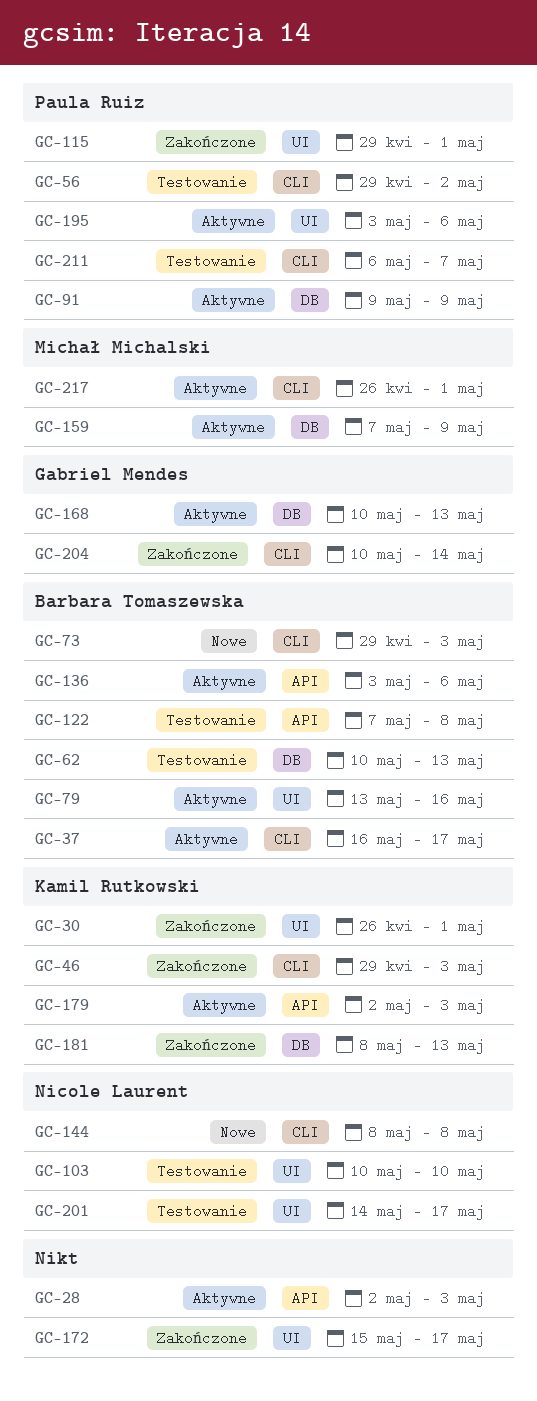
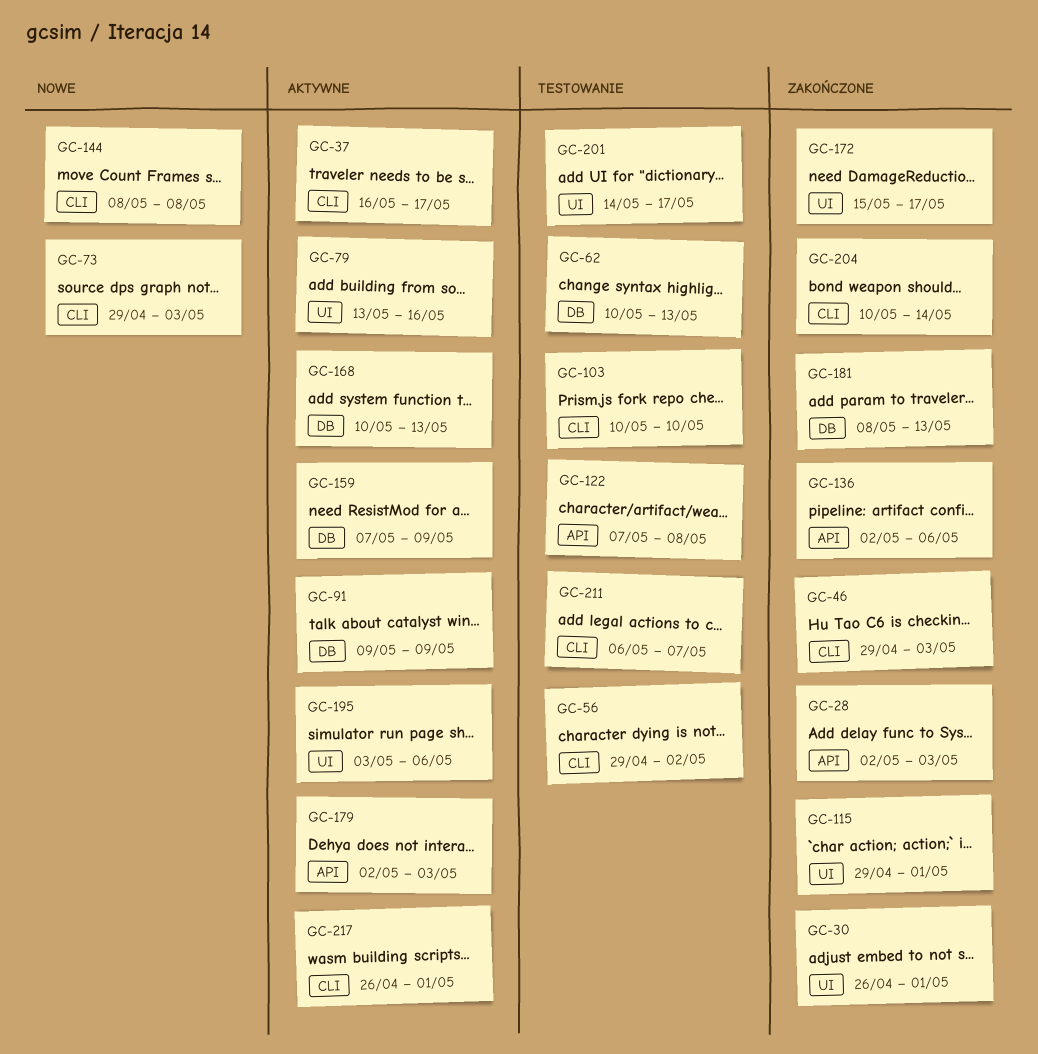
GC-28, status: Aktywne -> Zakończone
GC-103, label: UI -> CLI
GC-136, status: Aktywne -> Zakończone
GC-136, start: May 3 -> May 2

